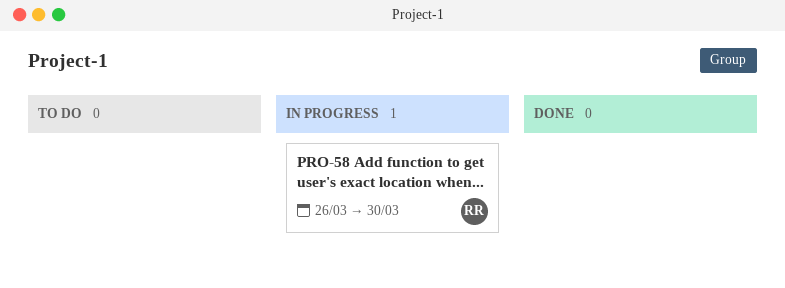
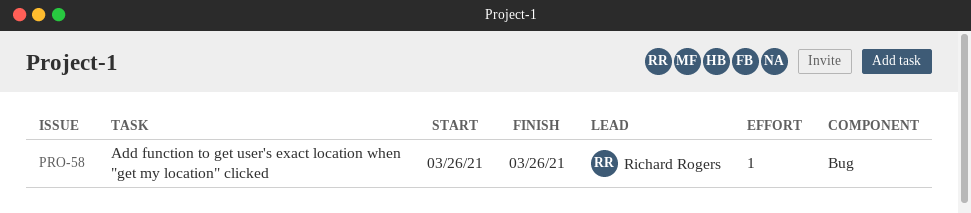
PRO-58, due: Mar 30 -> Mar 26

